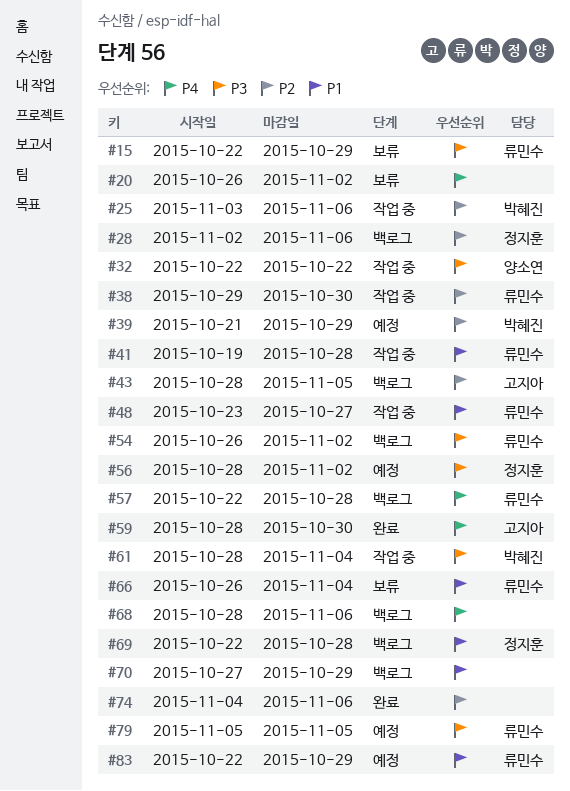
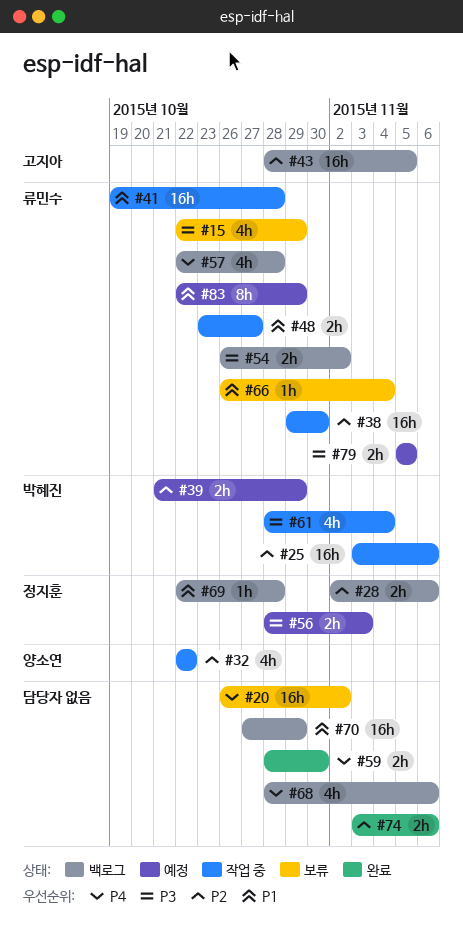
#32, priority: P3 -> P2
#56, due: Nov 2 -> Nov 3
#59, owner: 고지아 -> none
#74, start: Nov 4 -> Nov 3

